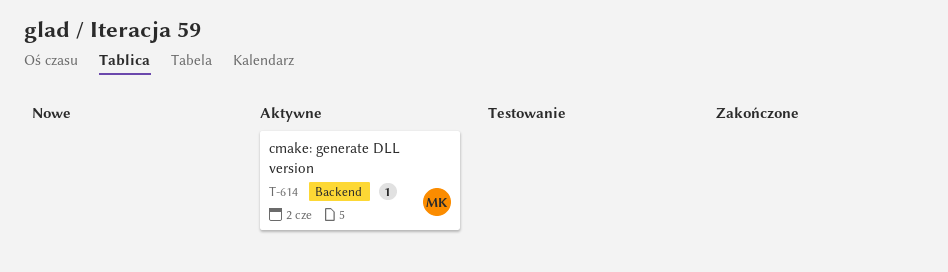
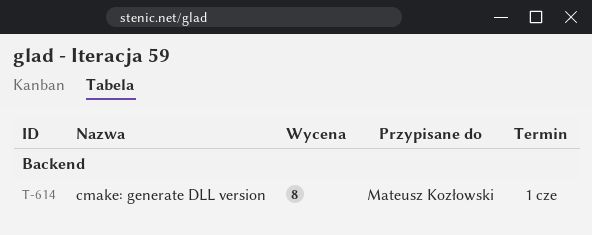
T-614, estimate: 1 -> 8
T-614, due: Jun 2 -> Jun 1

